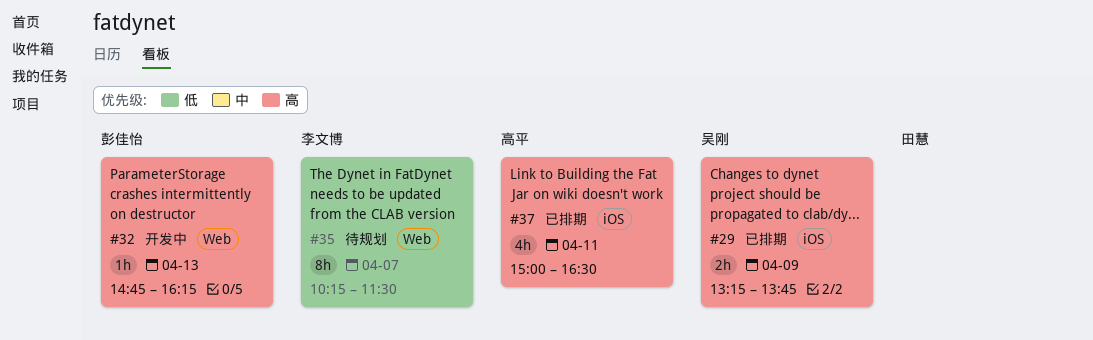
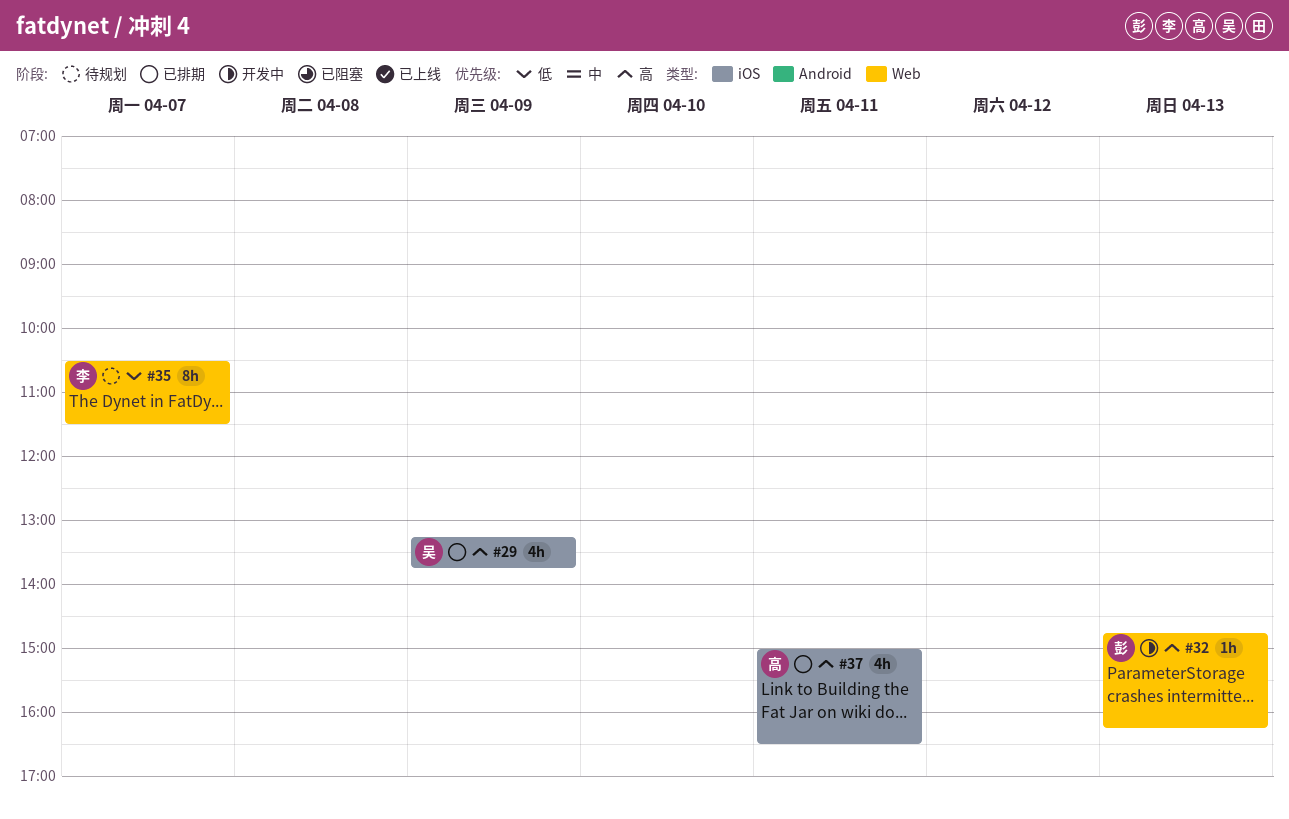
#29, estimate: 2h -> 4h
#35, begins: 10:15 -> 10:30

